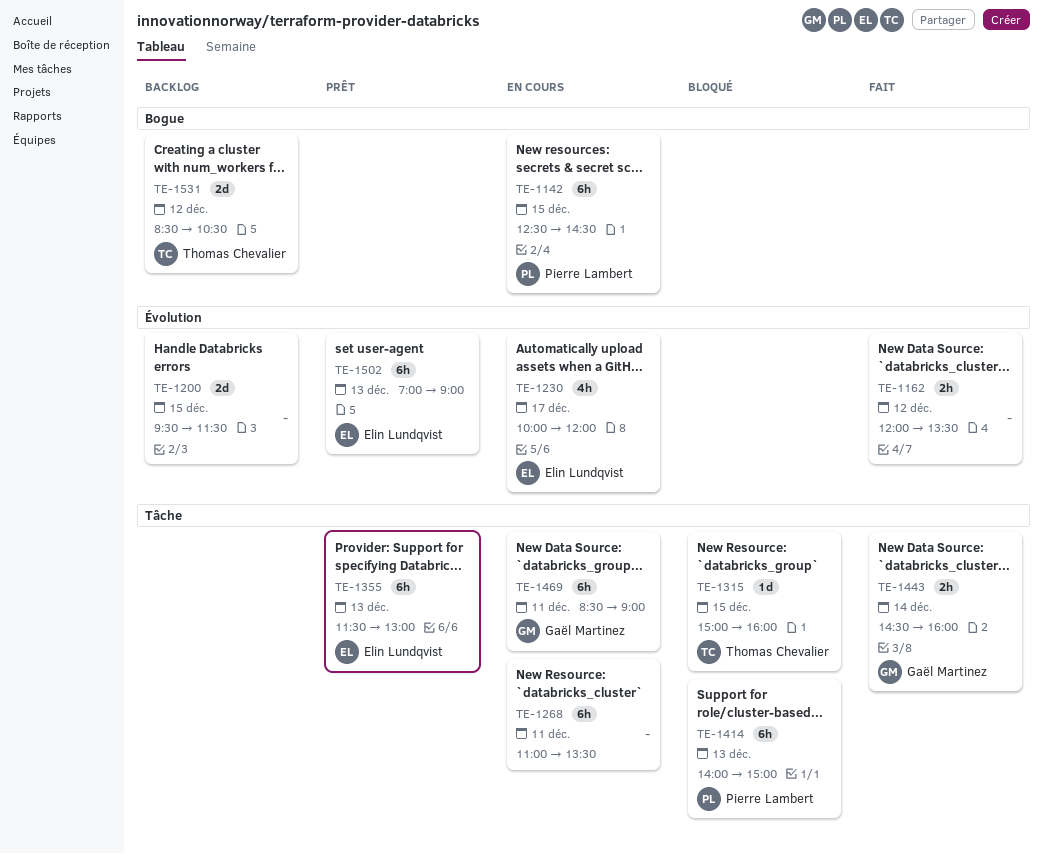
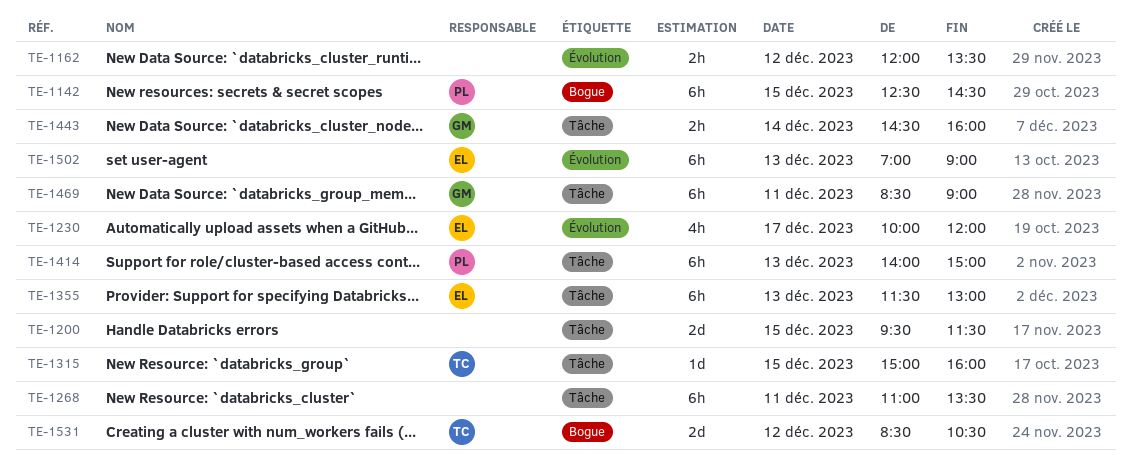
TE-1200, label: Évolution -> Tâche

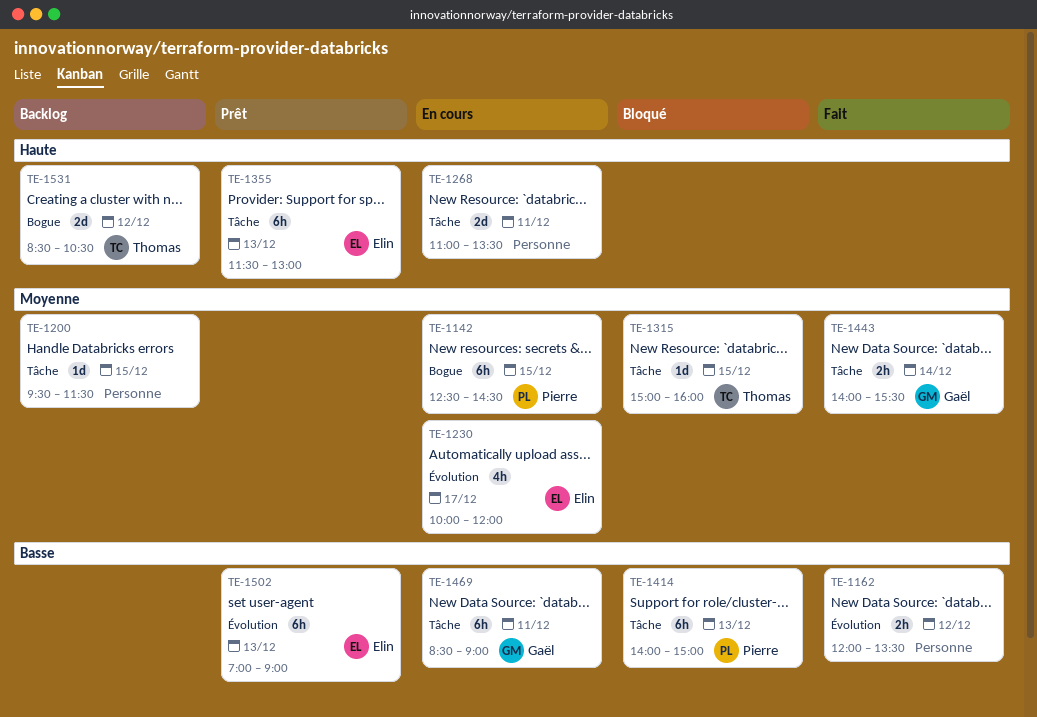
TE-1200, estimate: 2d -> 1d
TE-1268, estimate: 6h -> 2d
TE-1443, begins: 14:30 -> 14:00
TE-1443, ends: 16:00 -> 15:30

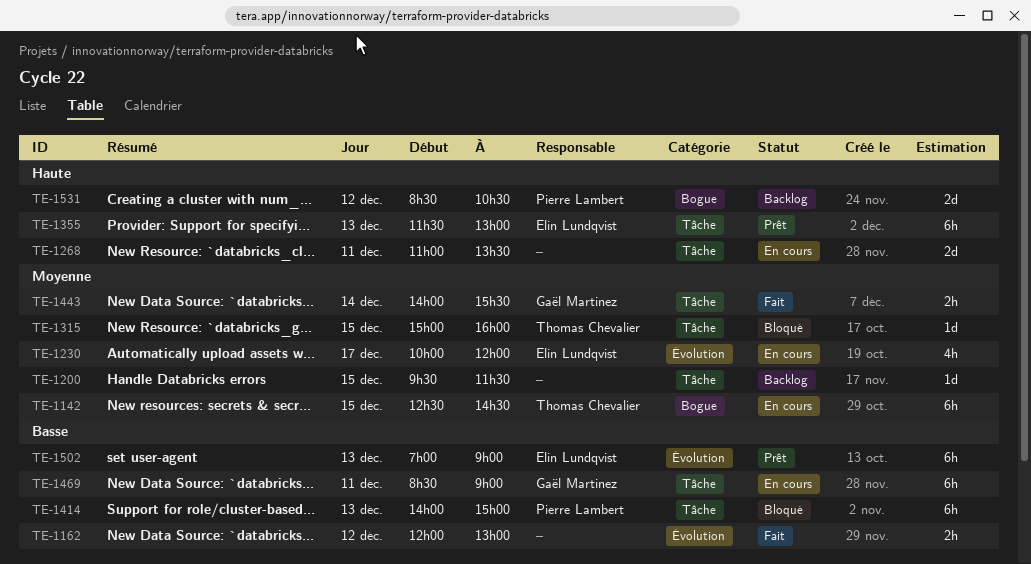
TE-1142, owner: Pierre Lambert -> Thomas Chevalier
TE-1162, ends: 13:30 -> 13:00
TE-1531, owner: Thomas Chevalier -> Pierre Lambert

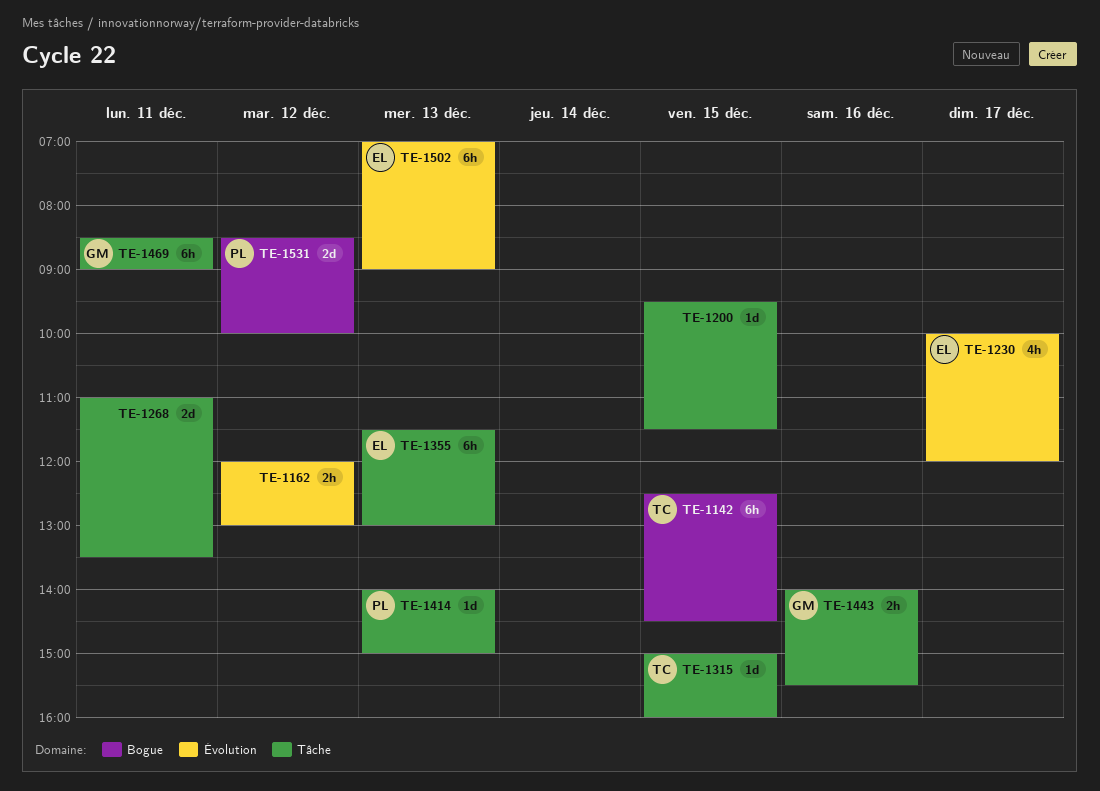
TE-1414, estimate: 6h -> 1d
TE-1443, day: Dec 14 -> Dec 16
TE-1531, ends: 10:30 -> 10:00

